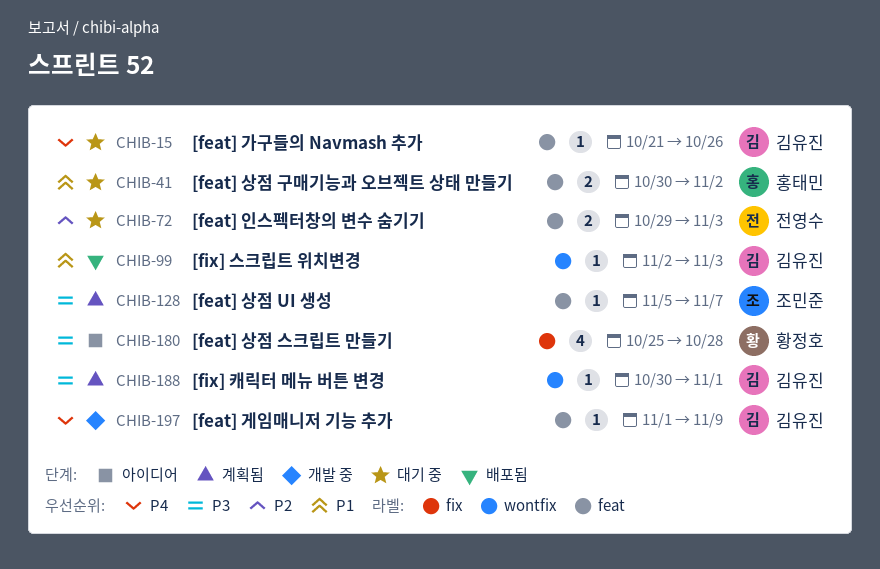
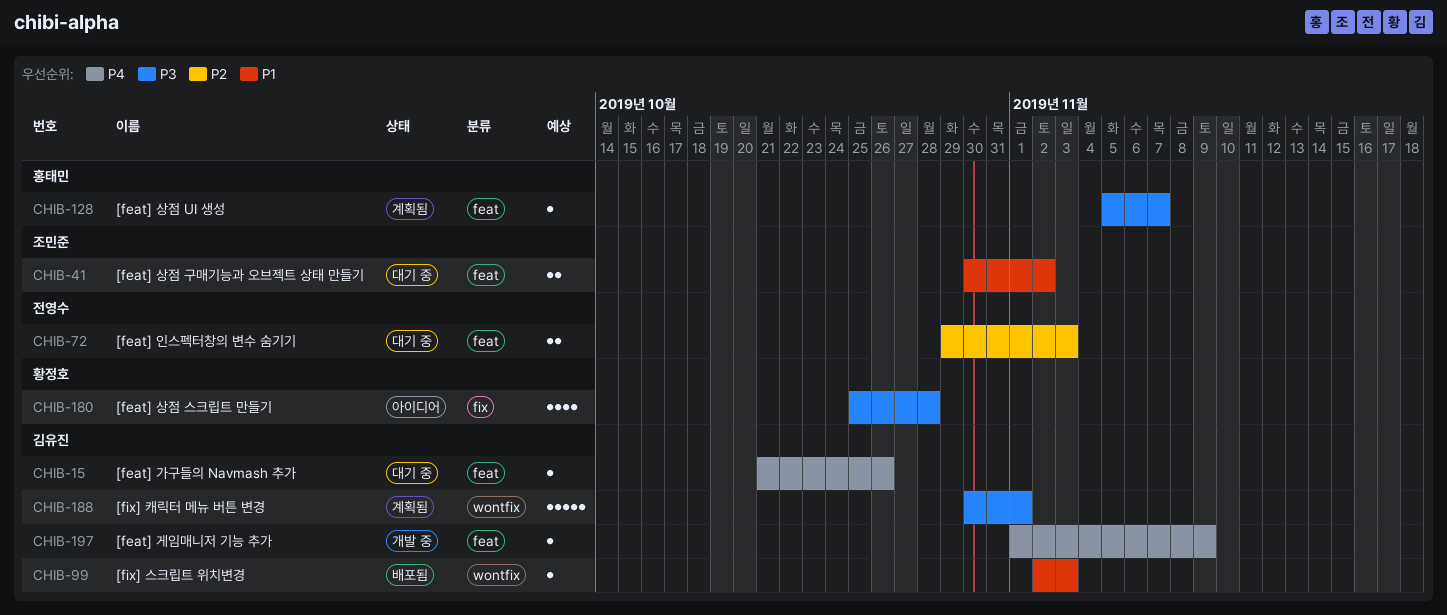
CHIB-41, owner: 홍태민 -> 조민준
CHIB-128, owner: 조민준 -> 홍태민
CHIB-188, estimate: 1 -> 5

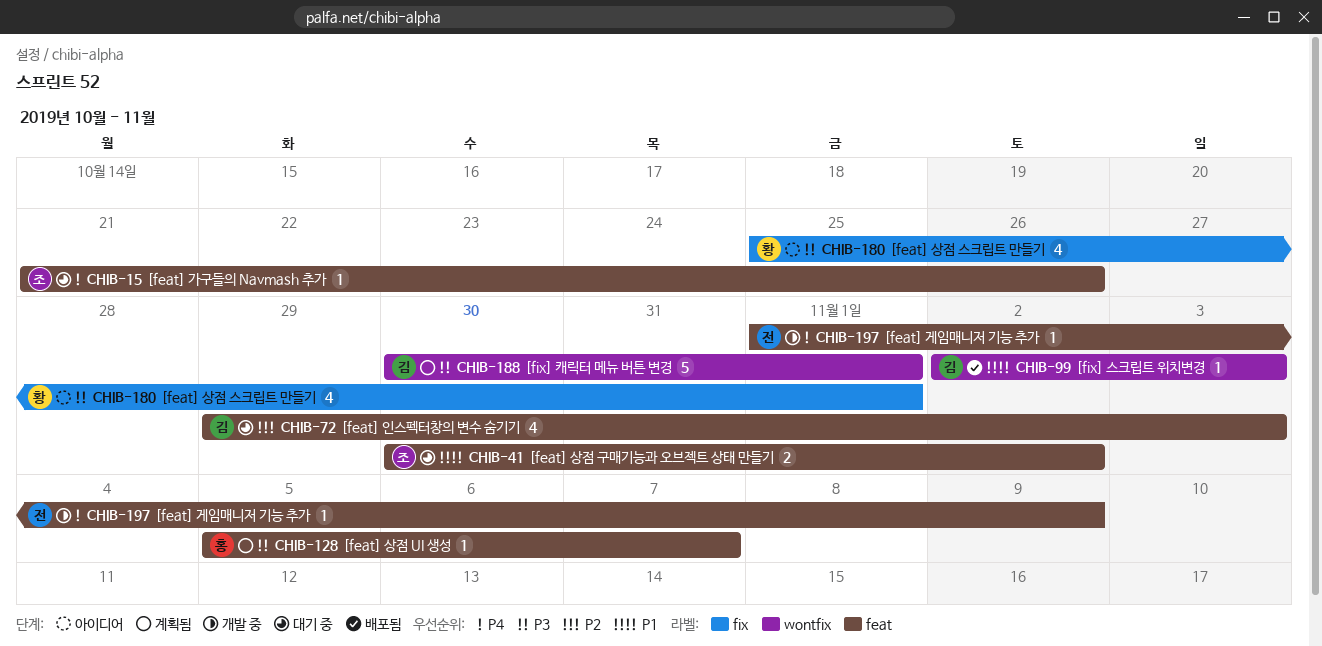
CHIB-15, owner: 김유진 -> 조민준
CHIB-72, owner: 전영수 -> 김유진
CHIB-72, estimate: 2 -> 4
CHIB-180, due: Oct 28 -> Nov 1
CHIB-197, owner: 김유진 -> 전영수

